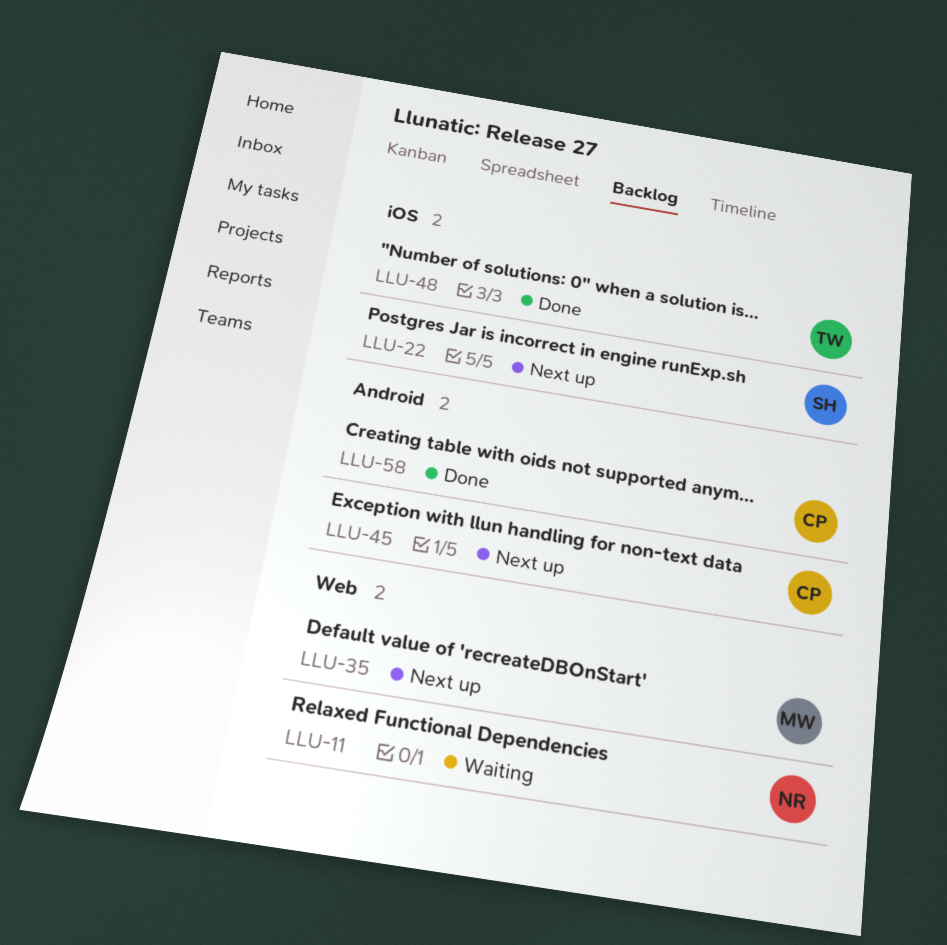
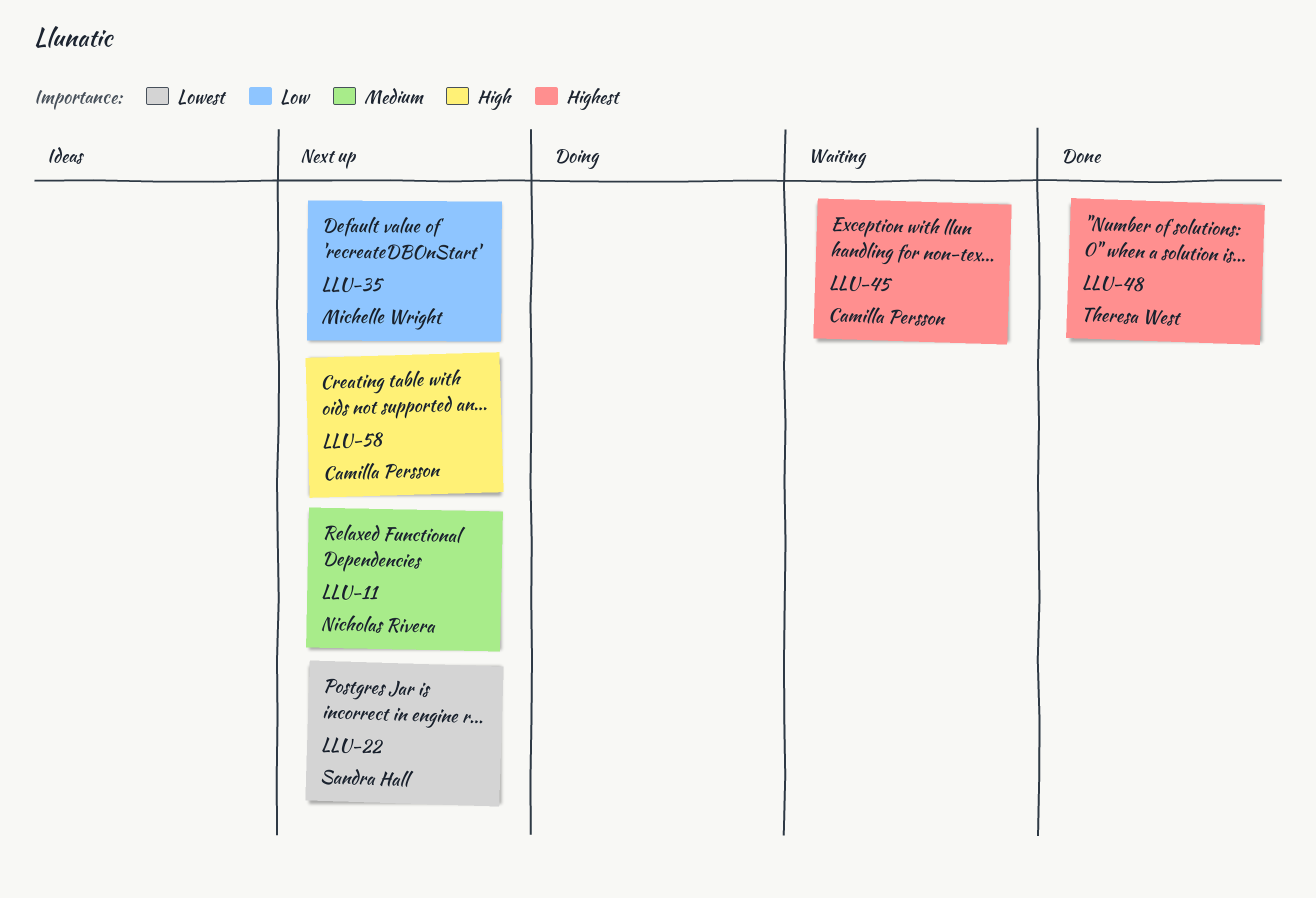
LLU-11, status: Waiting -> Next up
LLU-45, status: Next up -> Waiting
LLU-58, status: Done -> Next up

